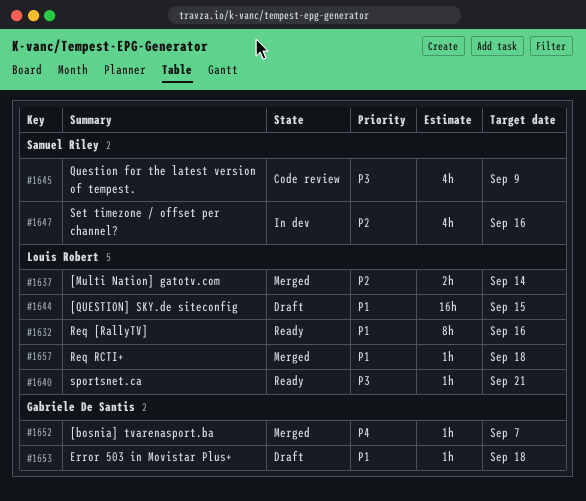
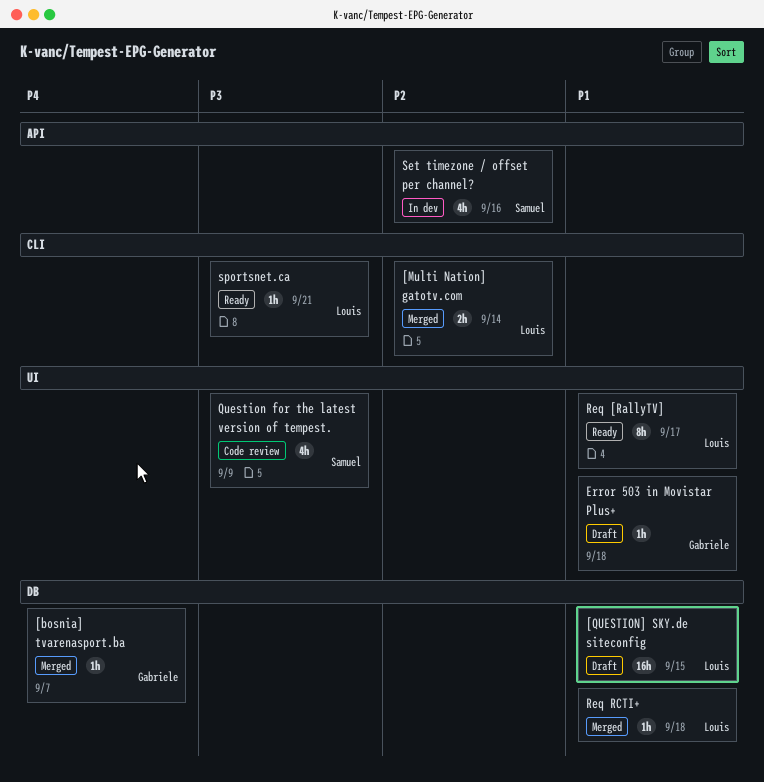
Req [RallyTV], due: Sep 16 -> Sep 17

